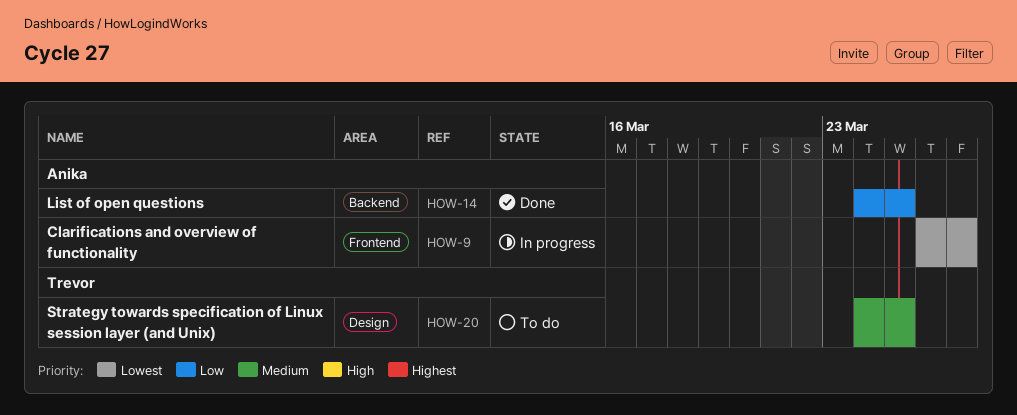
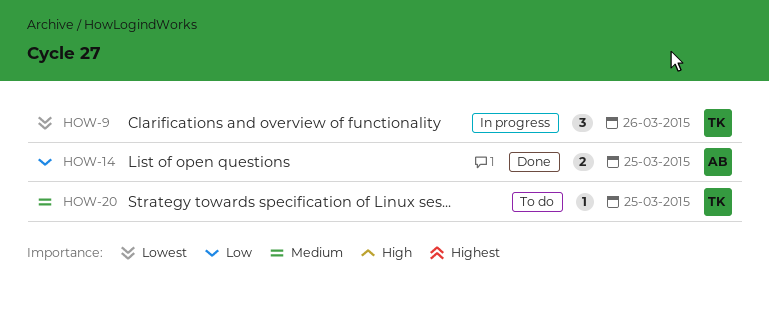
HOW-9, owner: Anika -> Trevor
HOW-9, due: Mar 27 -> Mar 26

